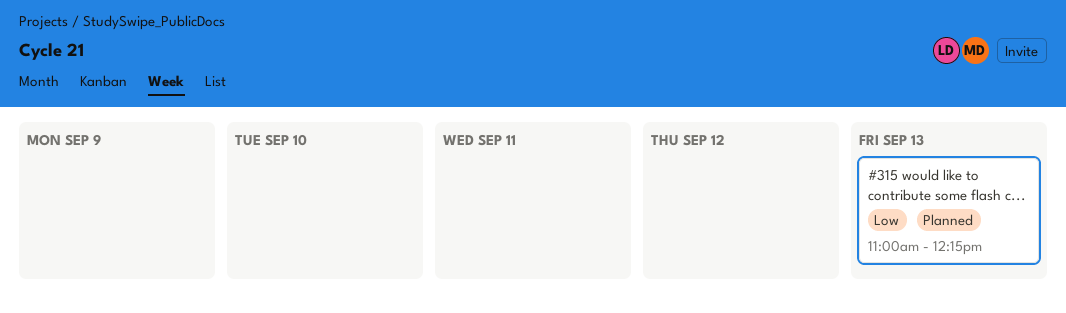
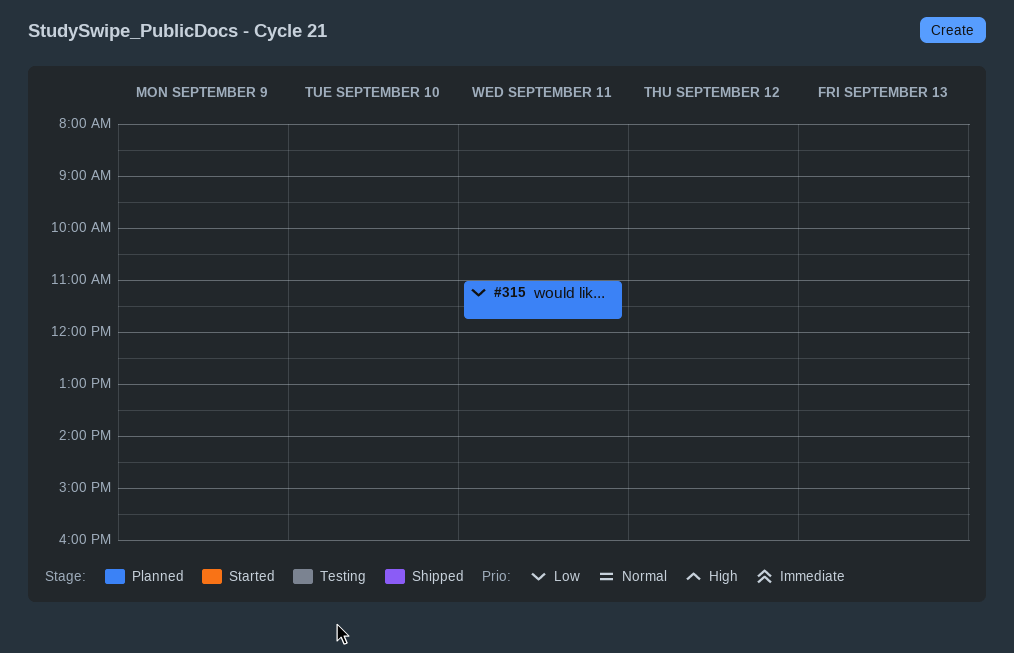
#315, day: Sep 13 -> Sep 11
#315, ends: 12:15 -> 11:45

